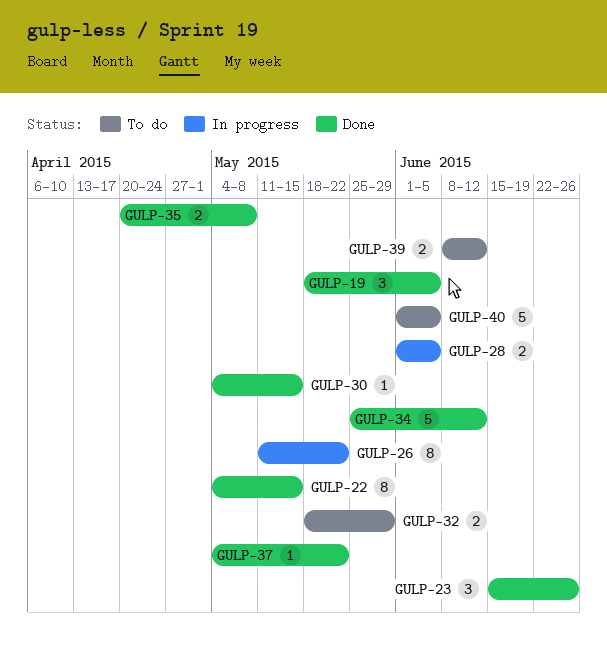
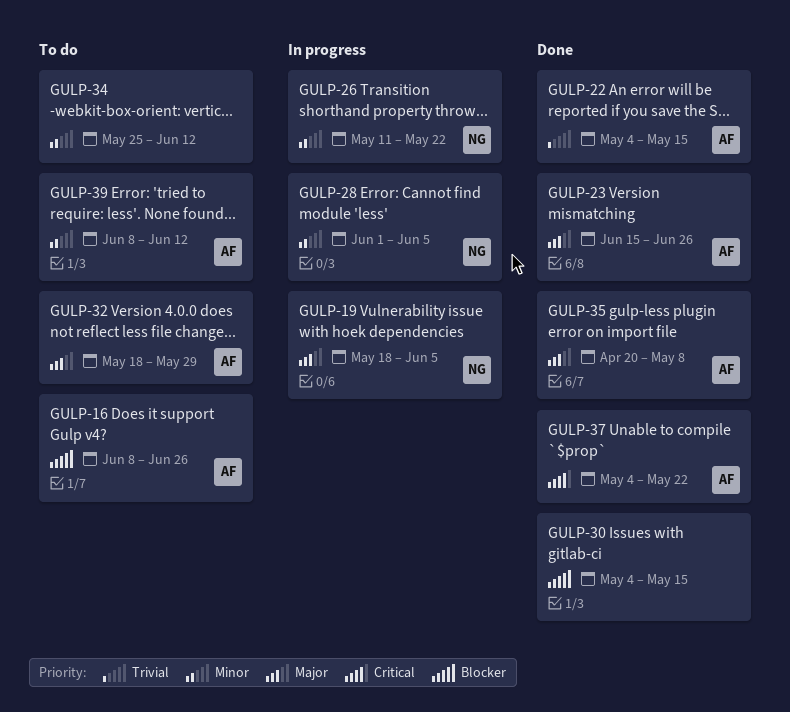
GULP-16: none -> present
GULP-19, status: Done -> In progress
GULP-34, status: Done -> To do
GULP-40: present -> none

